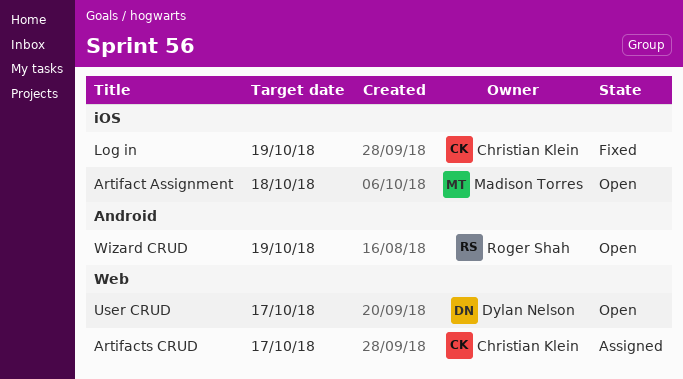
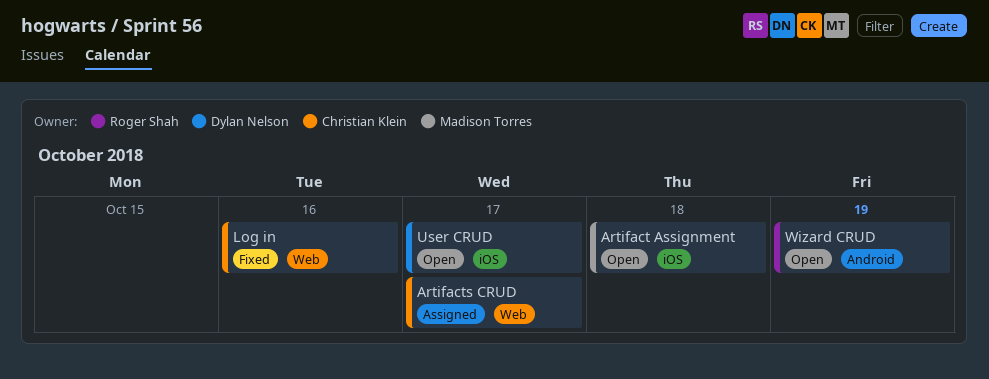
Log in, label: iOS -> Web
Log in, due: Oct 19 -> Oct 16
User CRUD, label: Web -> iOS

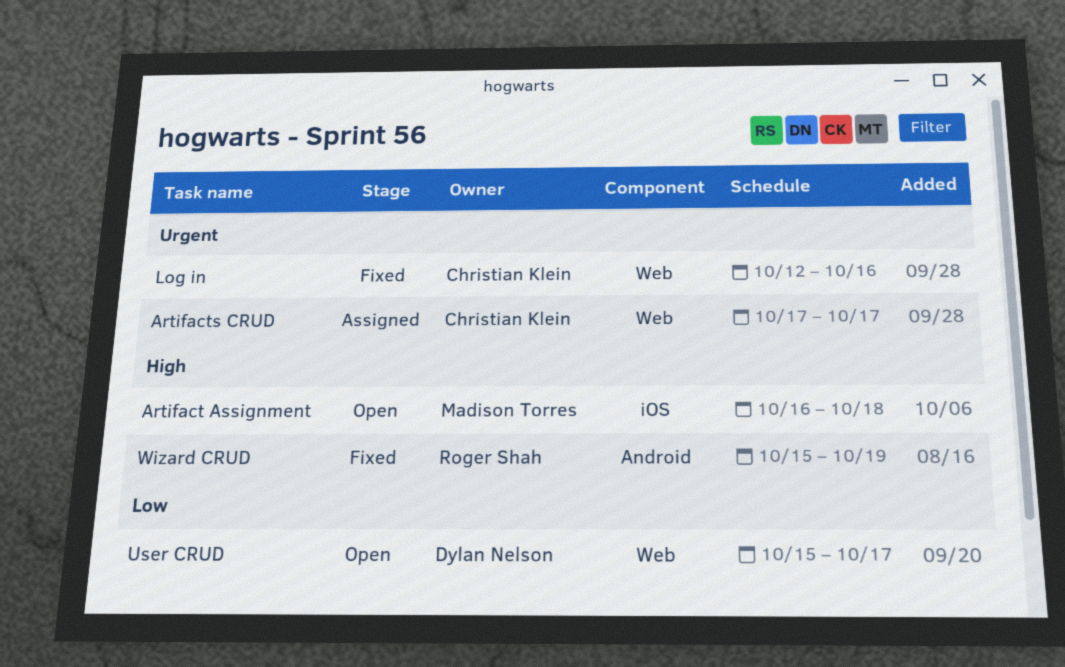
User CRUD, label: iOS -> Web
Wizard CRUD, status: Open -> Fixed

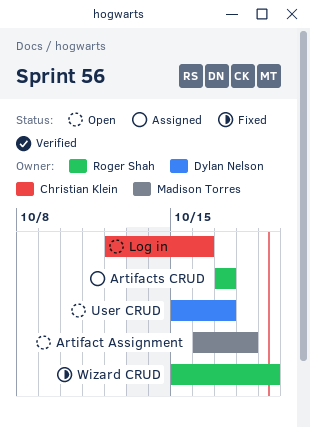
Artifacts CRUD, owner: Christian Klein -> Roger Shah
Log in, status: Fixed -> Open

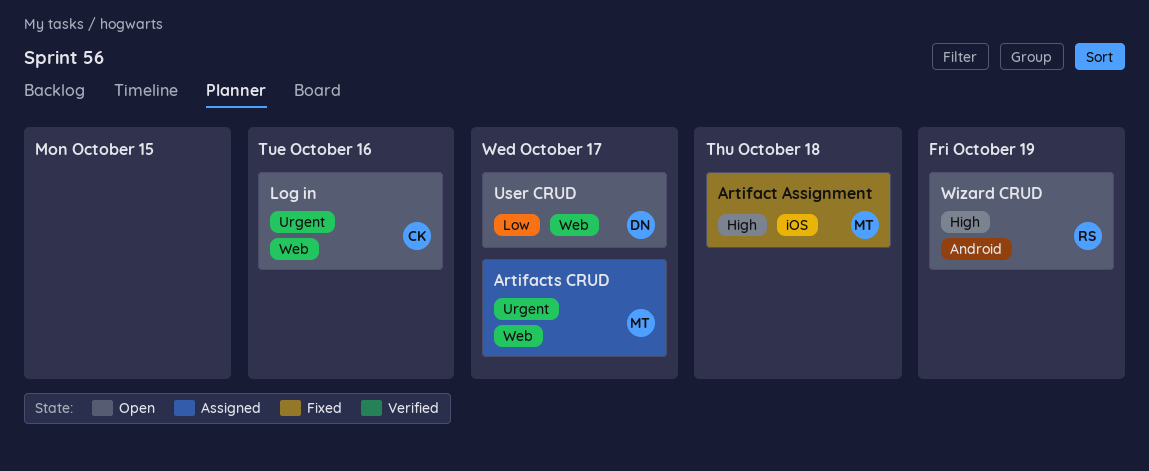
Artifact Assignment, status: Open -> Fixed
Artifacts CRUD, owner: Roger Shah -> Madison Torres
Wizard CRUD, status: Fixed -> Open

